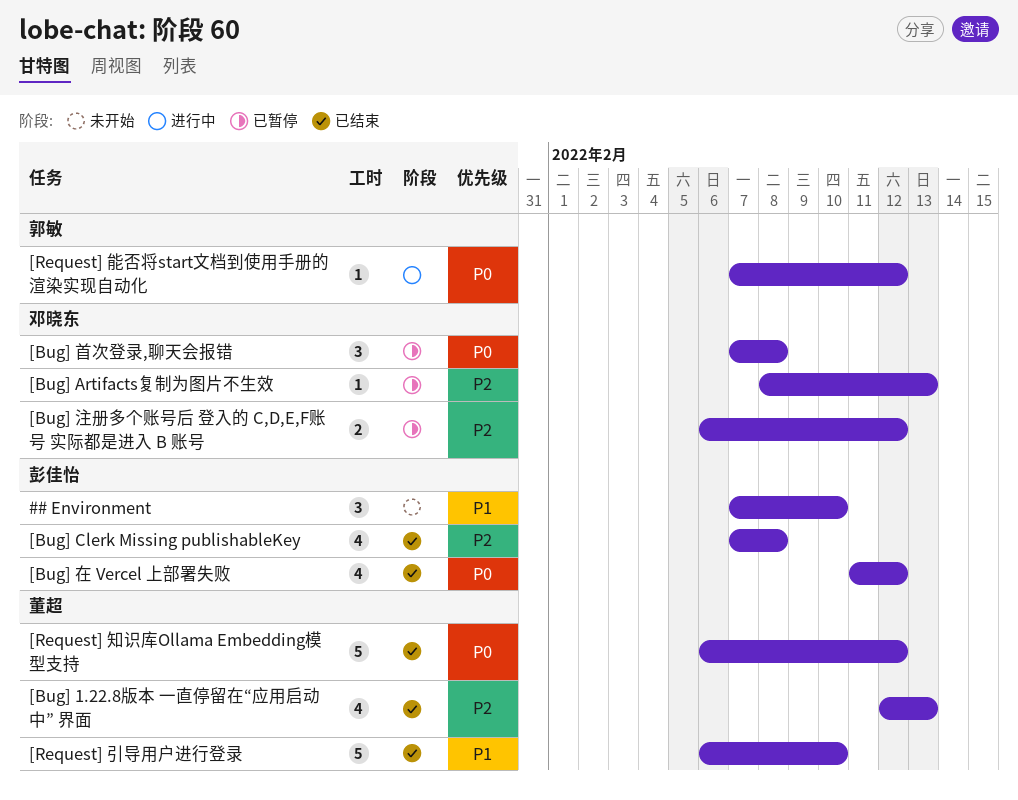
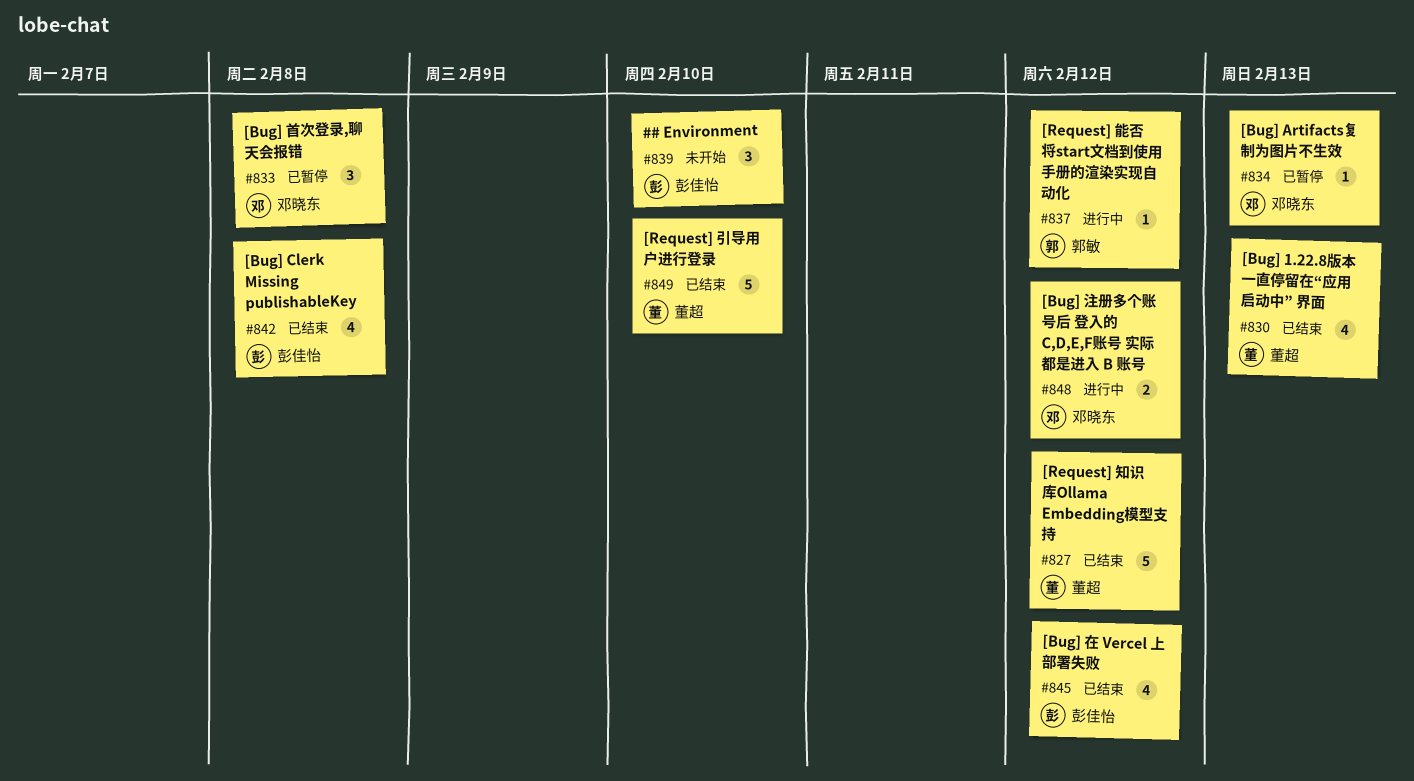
[Bug] 注册多个账号后 登入的 C,D,E,F账号 实际都是进入 B 账号, status: 已暂停 -> 进行中

